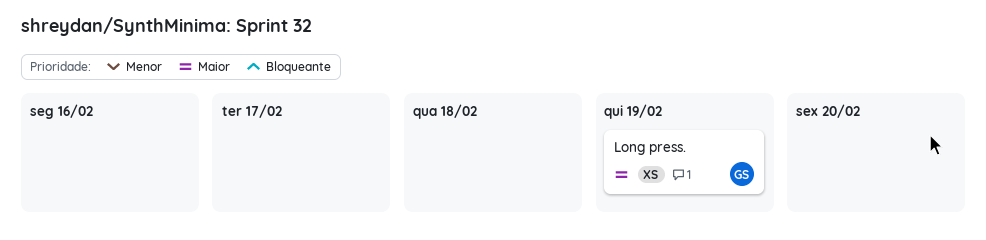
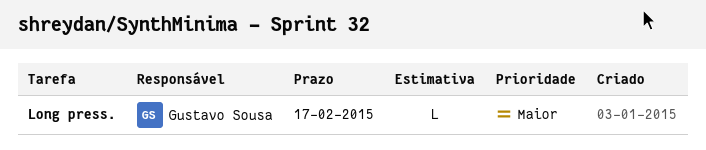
Long press., estimate: XS -> L
Long press., due: Feb 19 -> Feb 17

